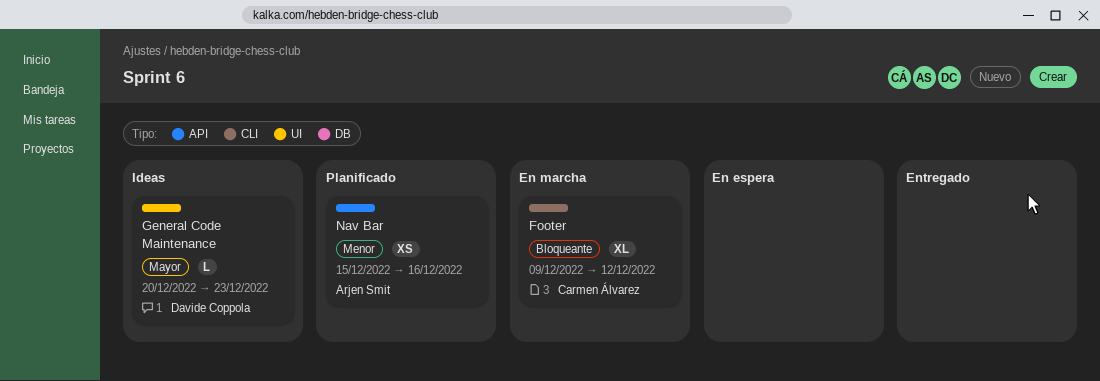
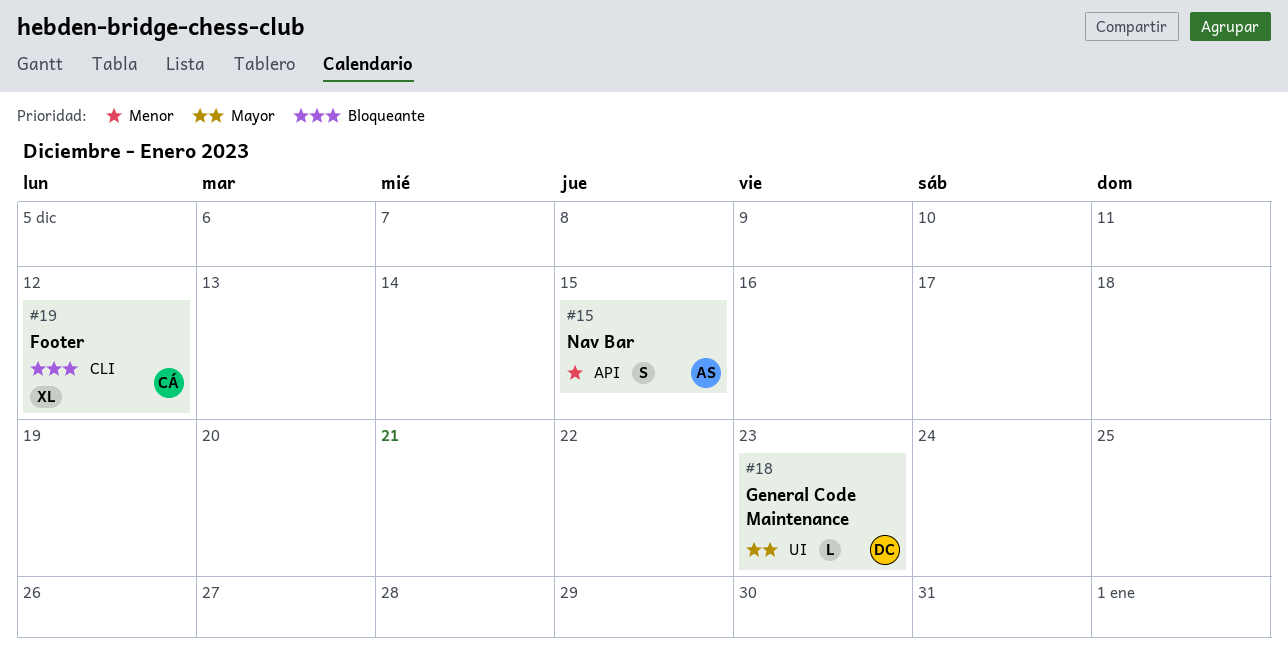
Nav Bar, estimate: XS -> S
Nav Bar, due: Dec 16 -> Dec 15

